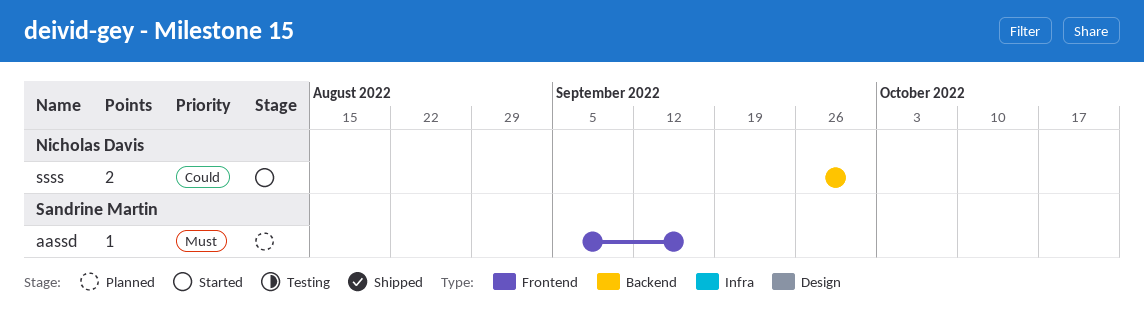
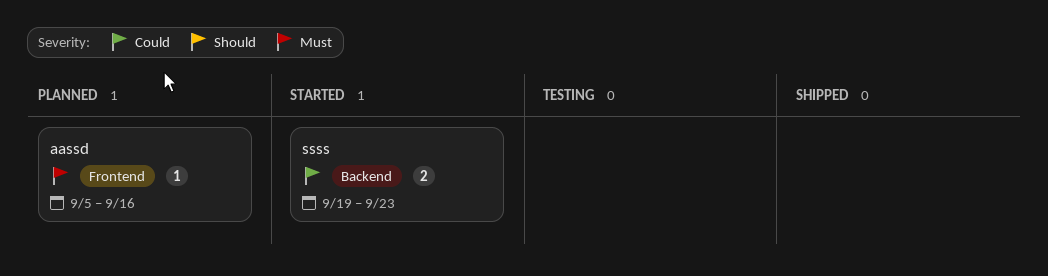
ssss, start: Sep 26 -> Sep 19
ssss, due: Sep 30 -> Sep 23

